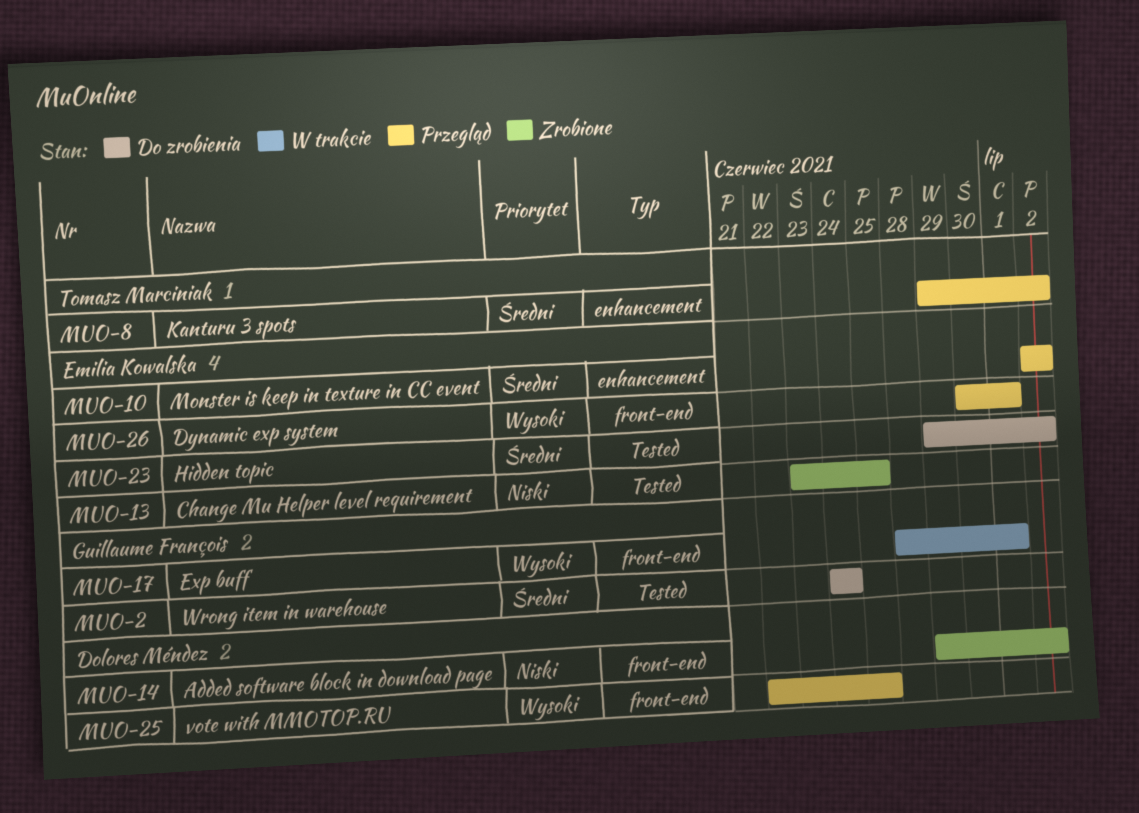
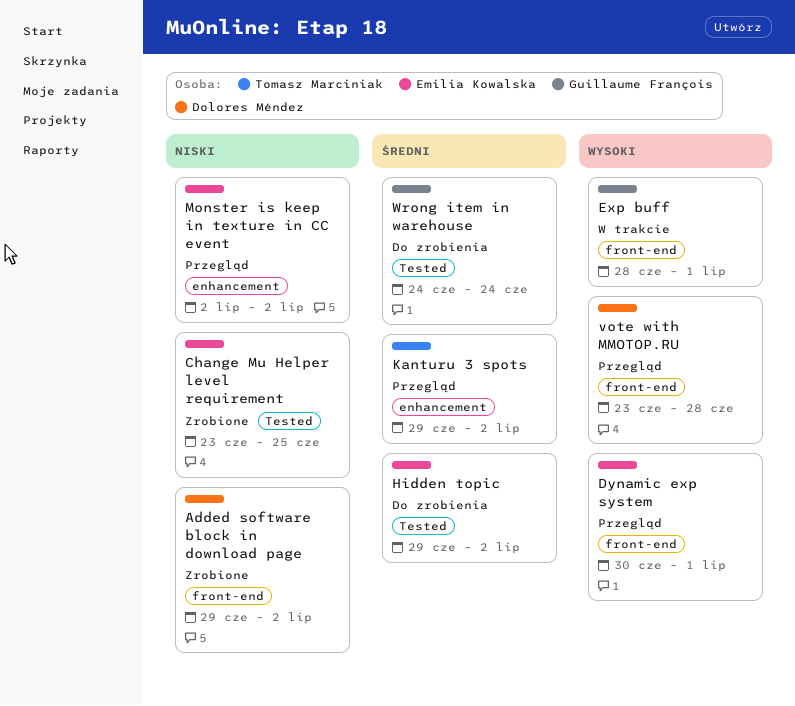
Monster is keep in texture in CC event, priority: Średni -> Niski
vote with MMOTOP.RU, start: Jun 22 -> Jun 23
vote with MMOTOP.RU, due: Jun 25 -> Jun 28

